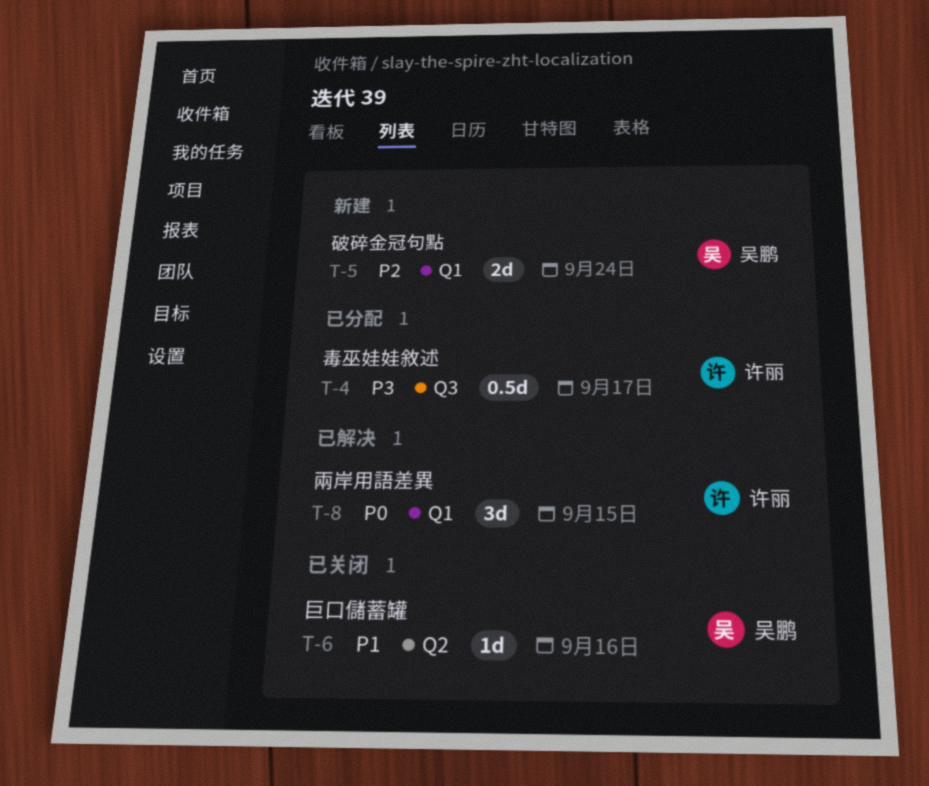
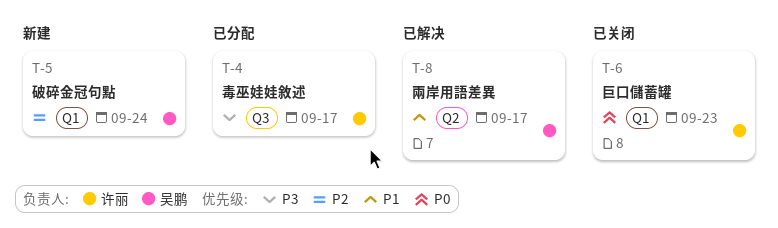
T-6, owner: 吴鹏 -> 许丽
T-6, priority: P1 -> P0
T-6, label: Q2 -> Q1
T-6, due: Sep 16 -> Sep 23
T-8, owner: 许丽 -> 吴鹏
T-8, priority: P0 -> P1
T-8, label: Q1 -> Q2
T-8, due: Sep 15 -> Sep 17

